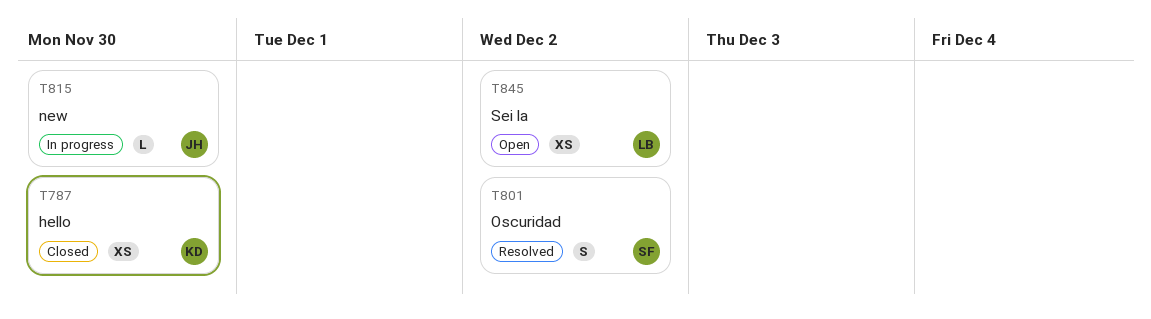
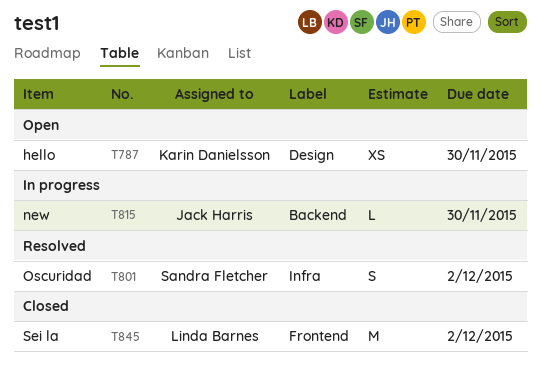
T787, status: Closed -> Open
T845, status: Open -> Closed
T845, estimate: XS -> M

